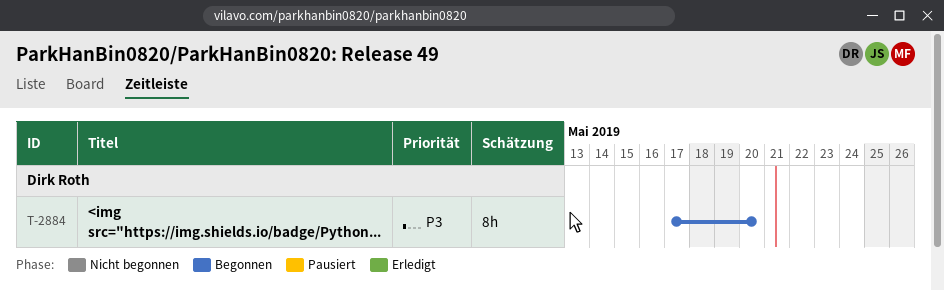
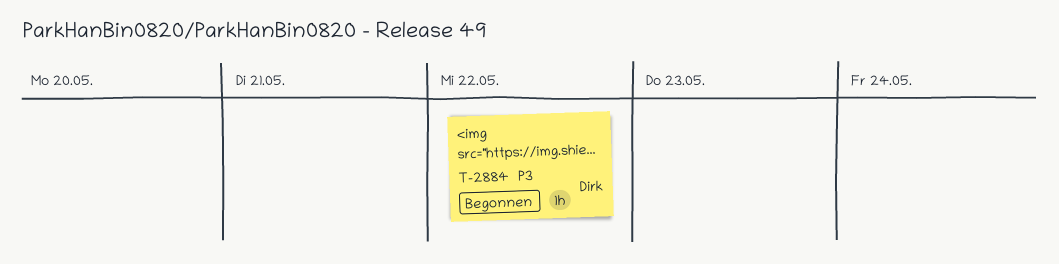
T-2884, estimate: 8h -> 1h
T-2884, due: May 20 -> May 22

